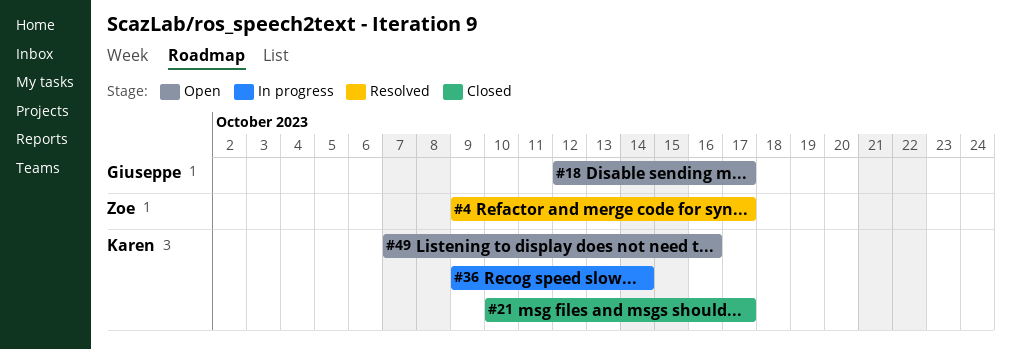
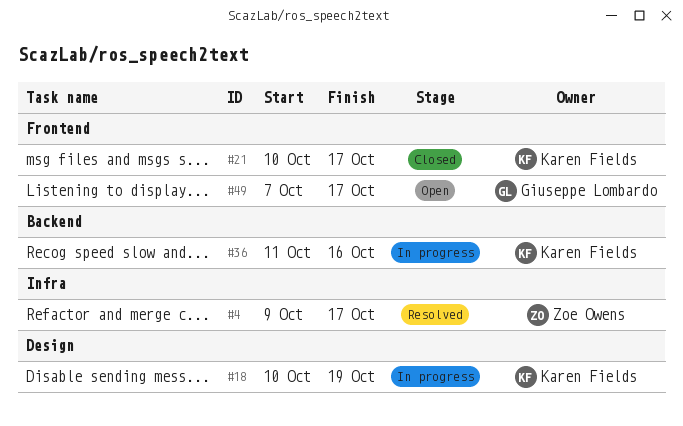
#18, status: Open -> In progress
#18, owner: Giuseppe Lombardo -> Karen Fields
#18, start: Oct 12 -> Oct 10
#18, due: Oct 17 -> Oct 19
#36, start: Oct 9 -> Oct 11
#36, due: Oct 14 -> Oct 16
#49, owner: Karen Fields -> Giuseppe Lombardo
#49, due: Oct 16 -> Oct 17

